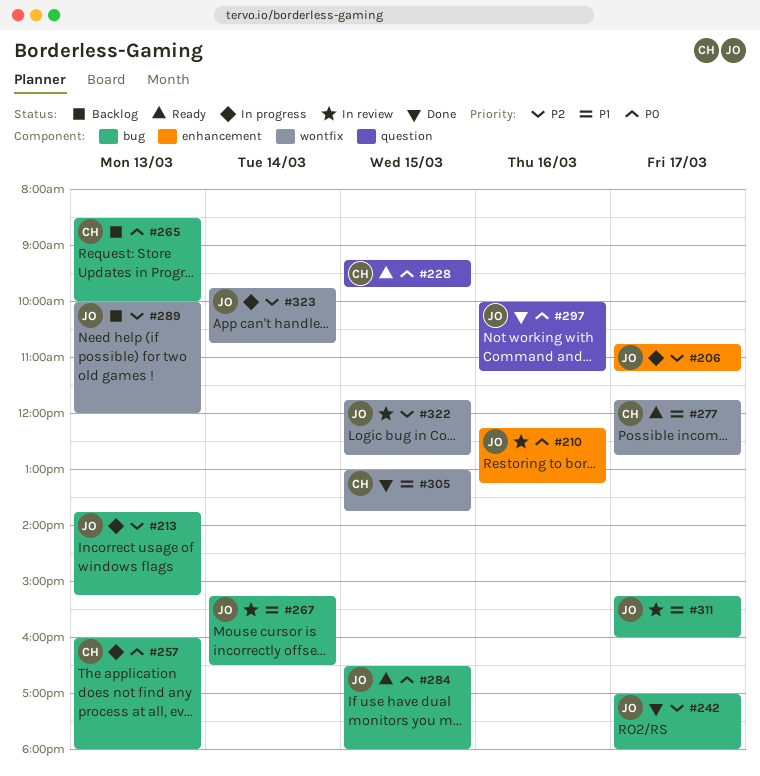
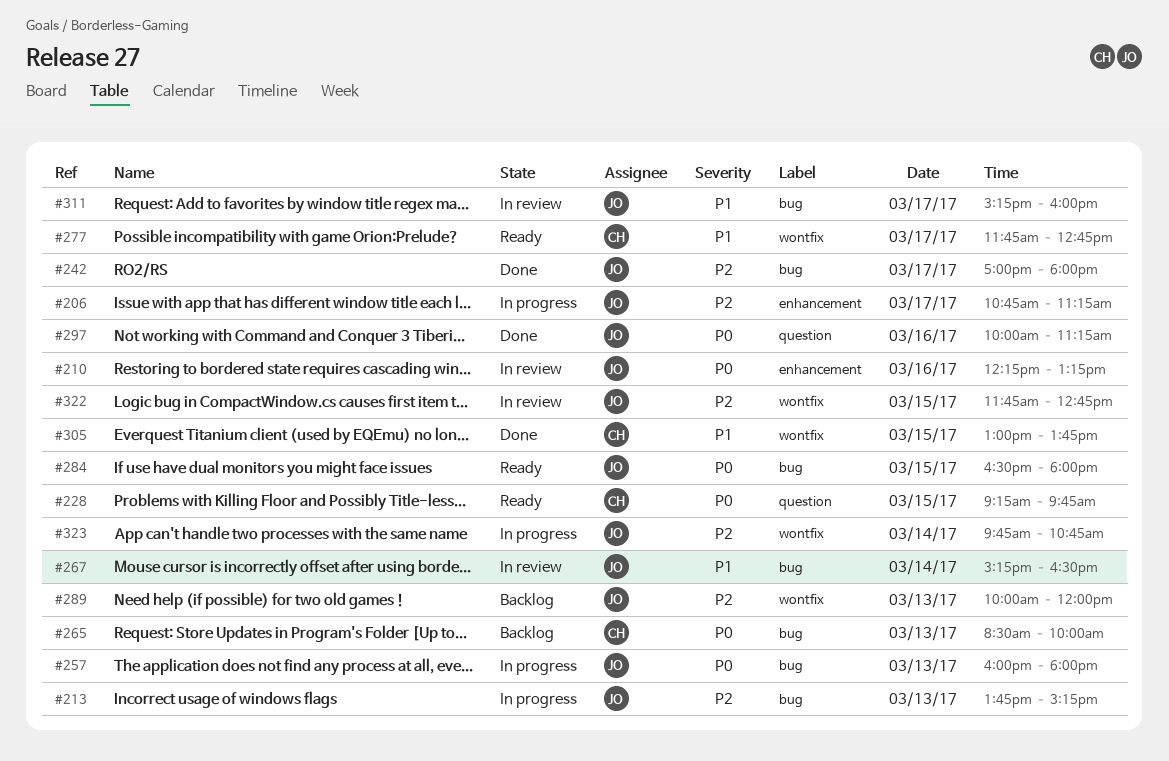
#257, owner: CH -> JO

